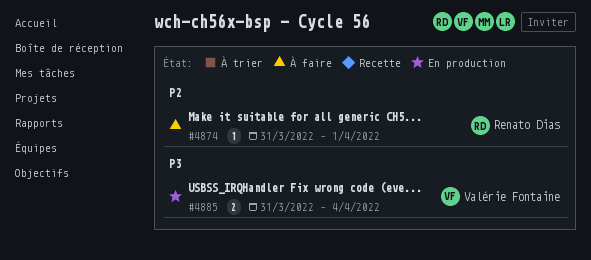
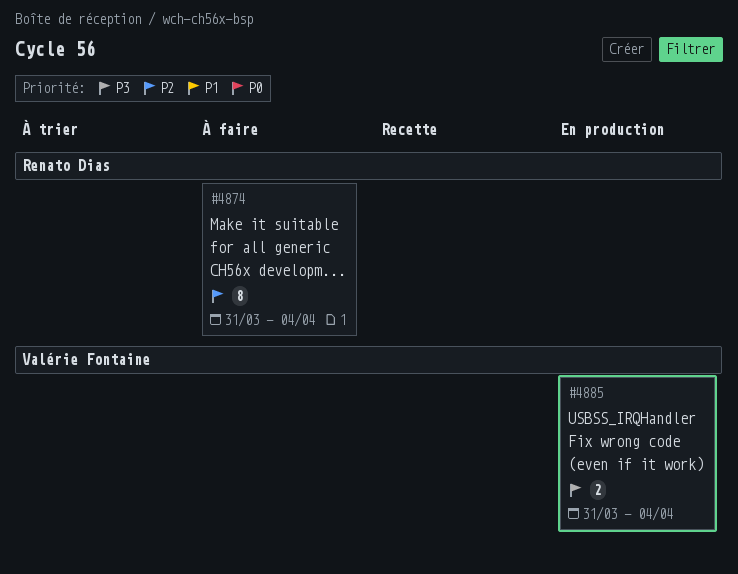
#4874, estimate: 1 -> 8
#4874, due: Apr 1 -> Apr 4

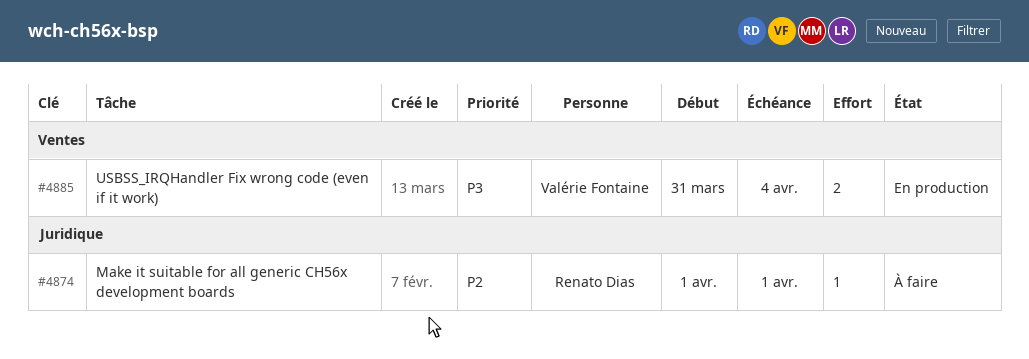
#4874, estimate: 8 -> 1
#4874, start: Mar 31 -> Apr 1
#4874, due: Apr 4 -> Apr 1

